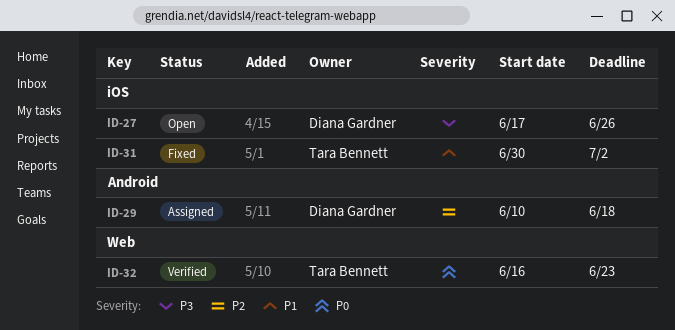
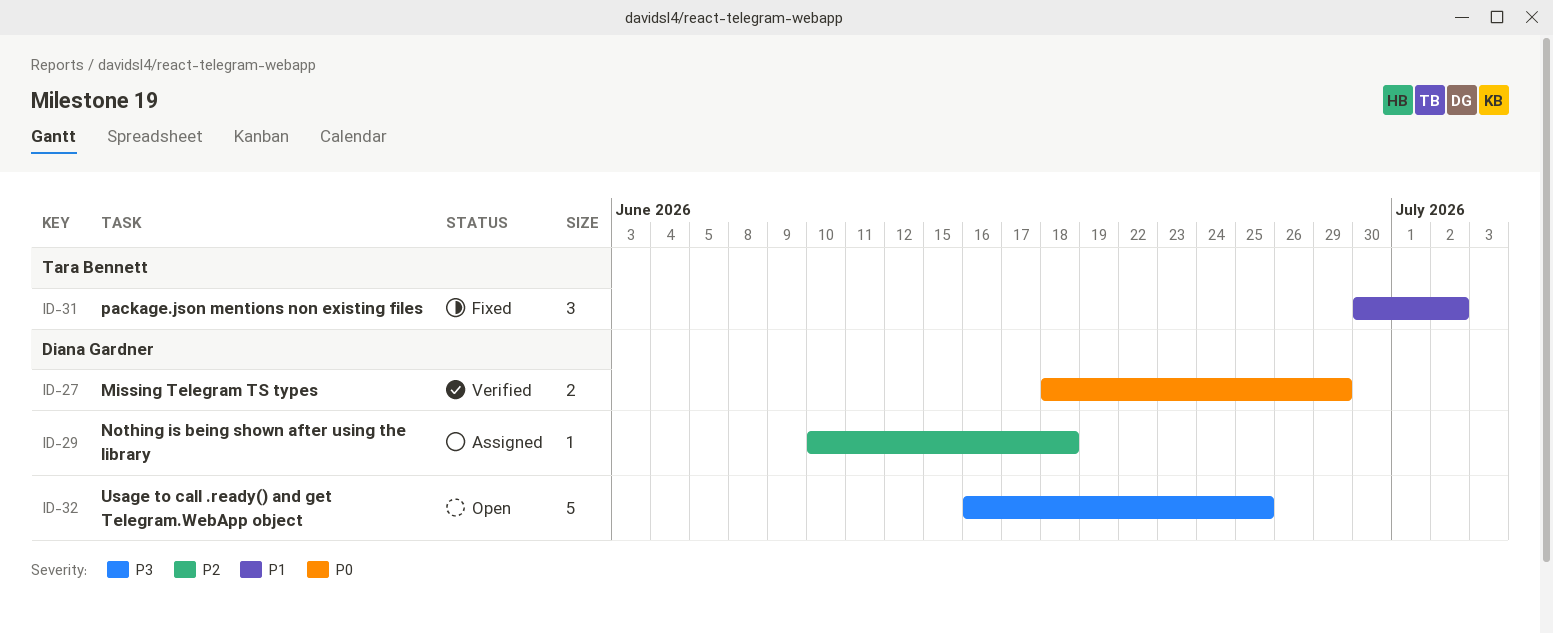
ID-27, status: Open -> Verified
ID-27, priority: P3 -> P0
ID-27, start: Jun 17 -> Jun 18
ID-27, due: Jun 26 -> Jun 29
ID-32, status: Verified -> Open
ID-32, owner: Tara Bennett -> Diana Gardner
ID-32, priority: P0 -> P3
ID-32, due: Jun 23 -> Jun 25

